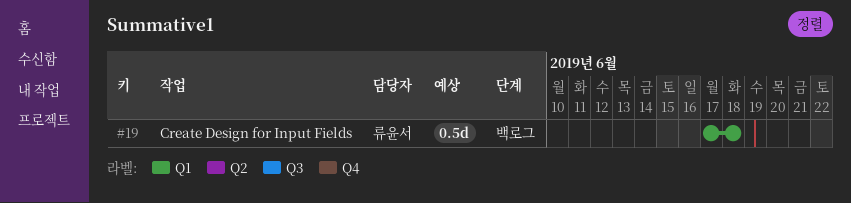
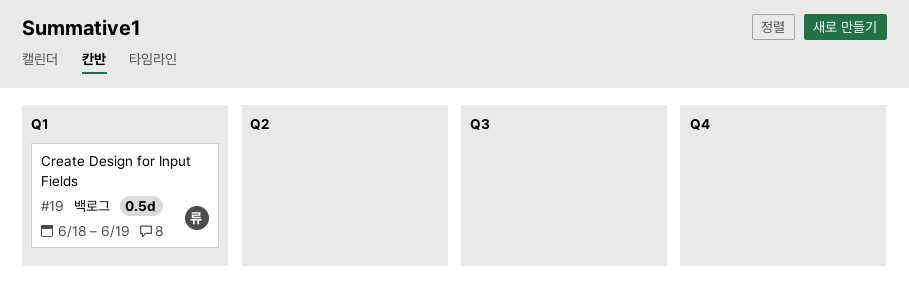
#19, start: Jun 17 -> Jun 18
#19, due: Jun 18 -> Jun 19

